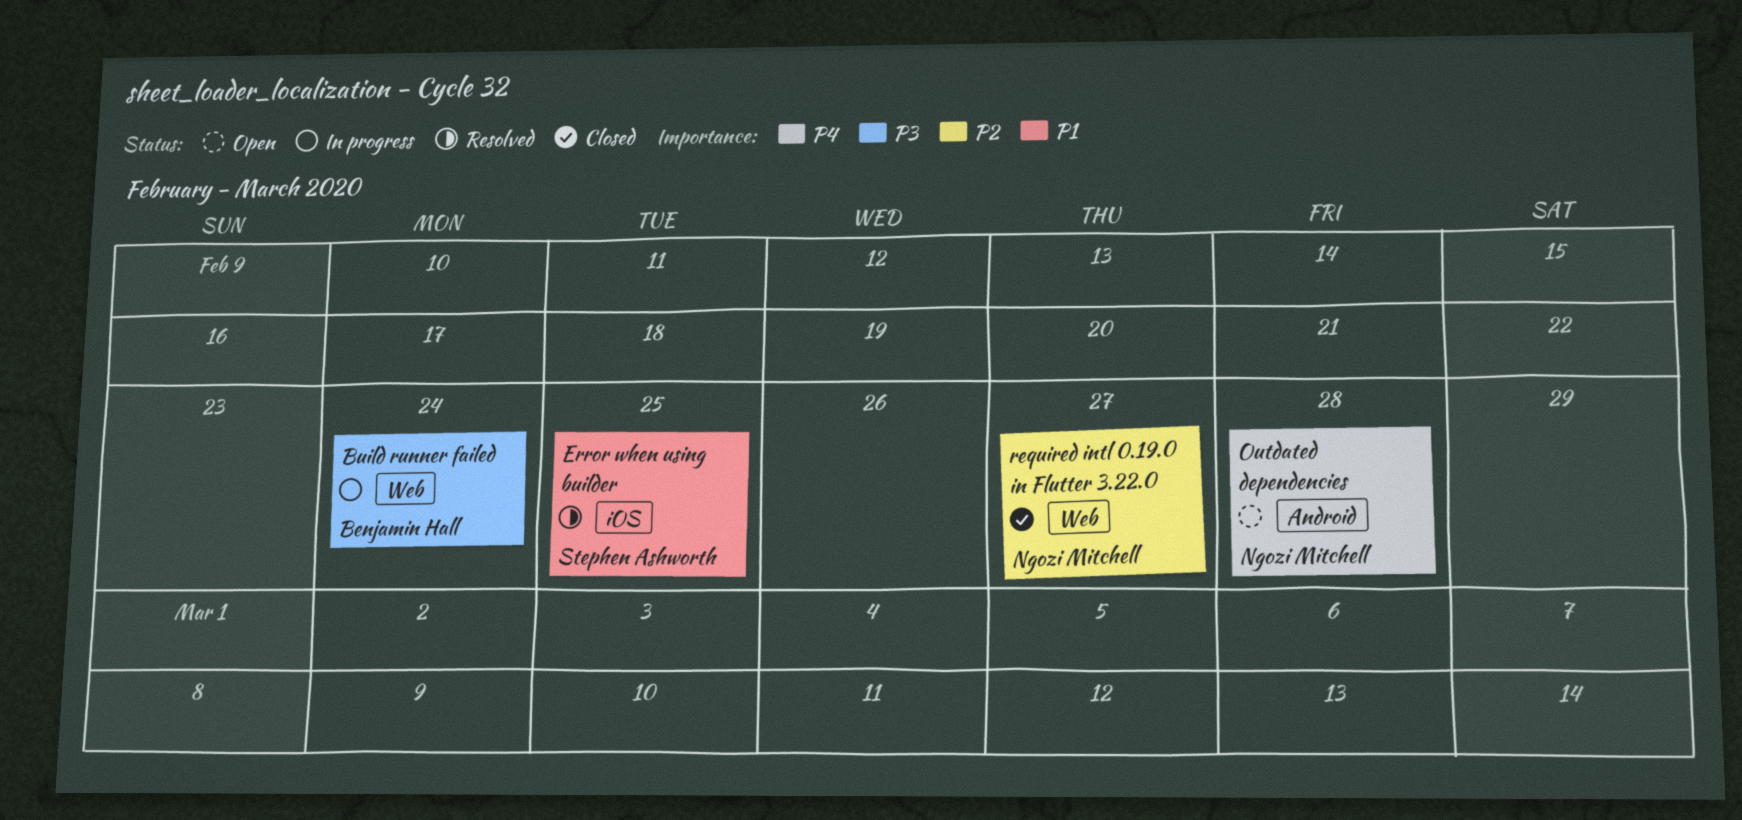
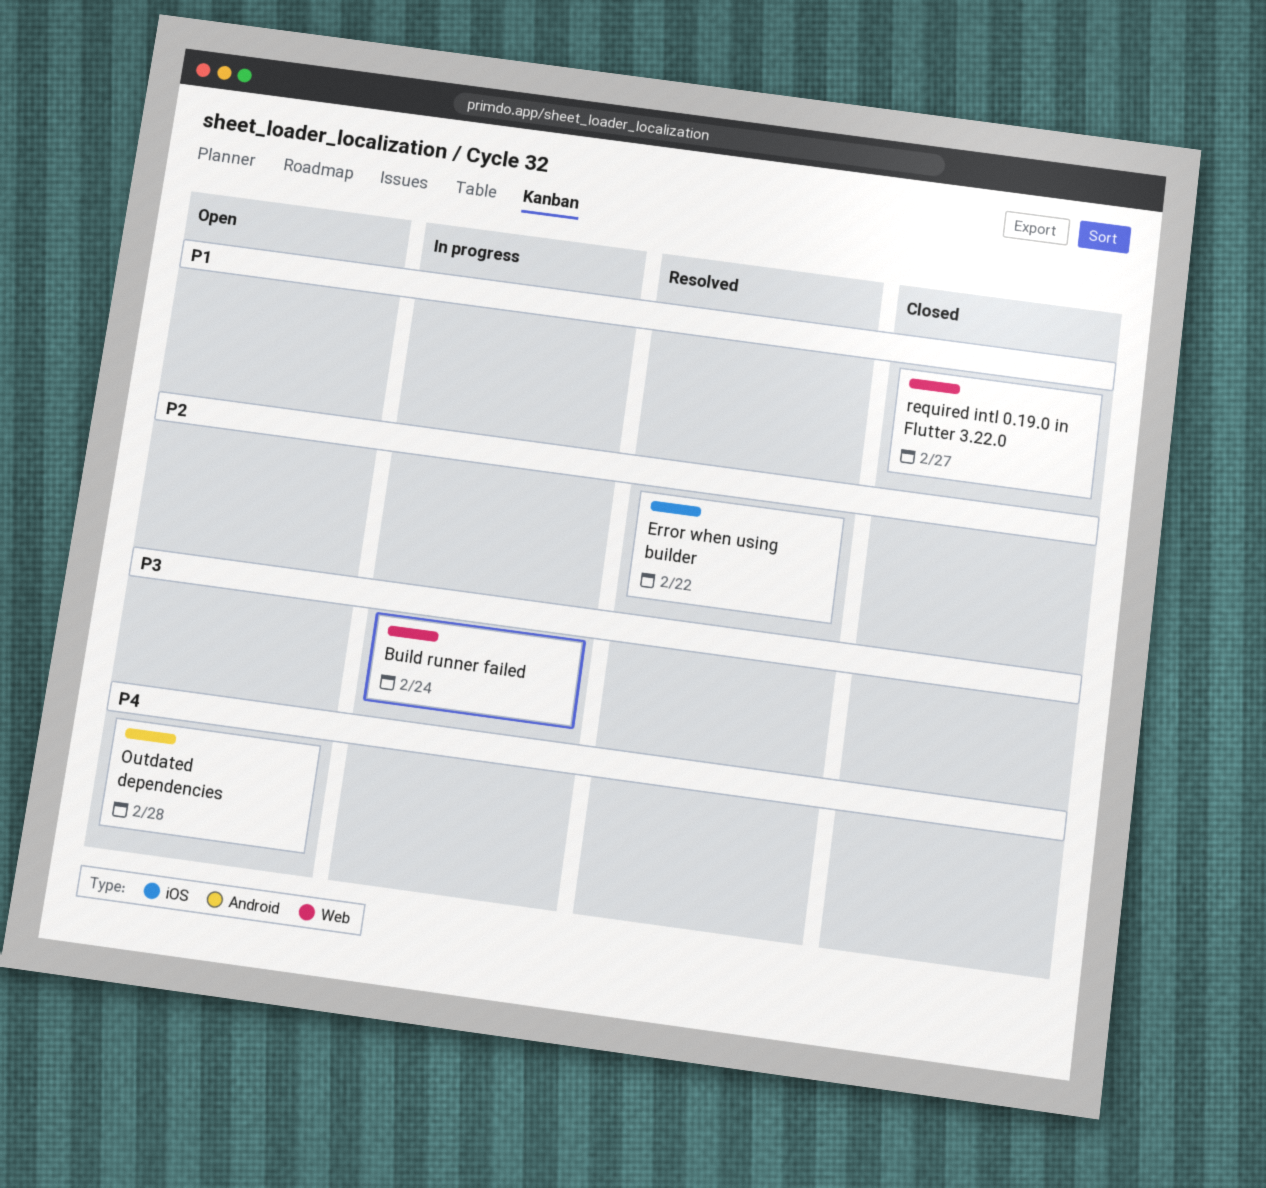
Error when using builder, priority: P1 -> P2
Error when using builder, due: Feb 25 -> Feb 22
required intl 0.19.0 in Flutter 3.22.0, priority: P2 -> P1

